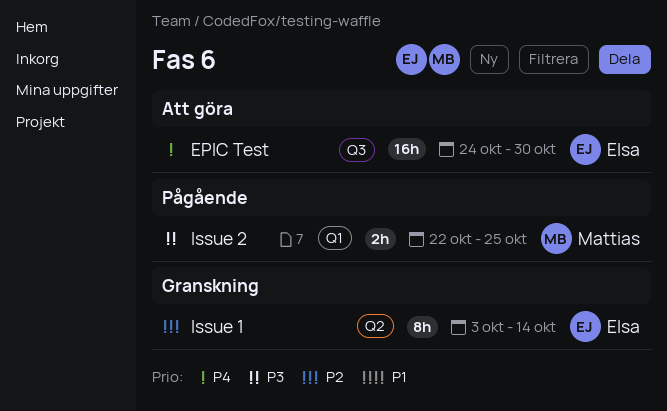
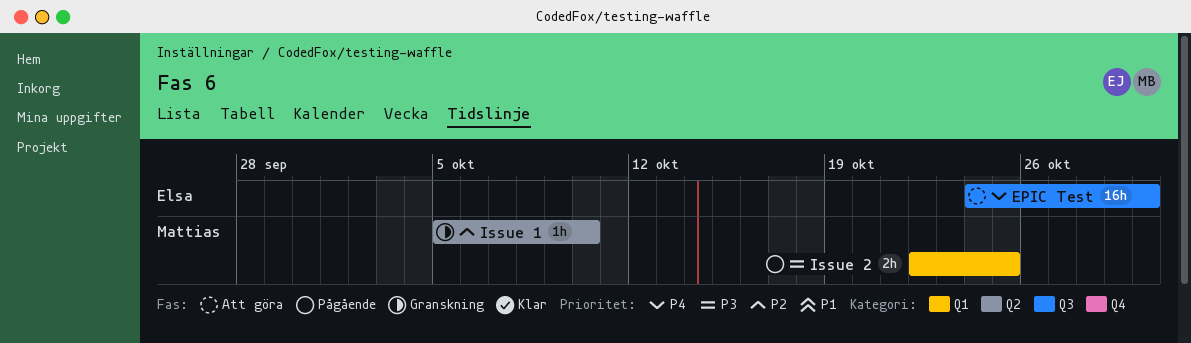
Issue 1, owner: Elsa -> Mattias
Issue 1, estimate: 8h -> 1h
Issue 1, start: Oct 3 -> Oct 5
Issue 1, due: Oct 14 -> Oct 10

